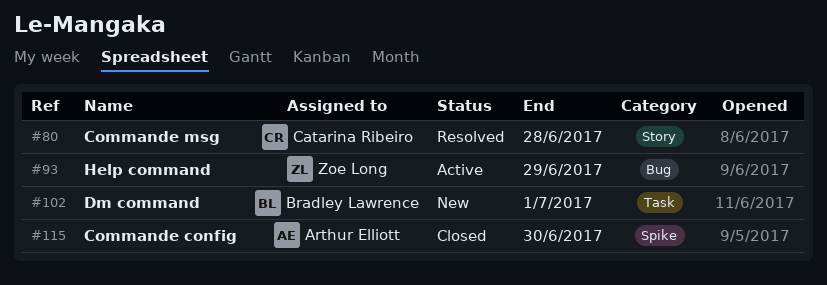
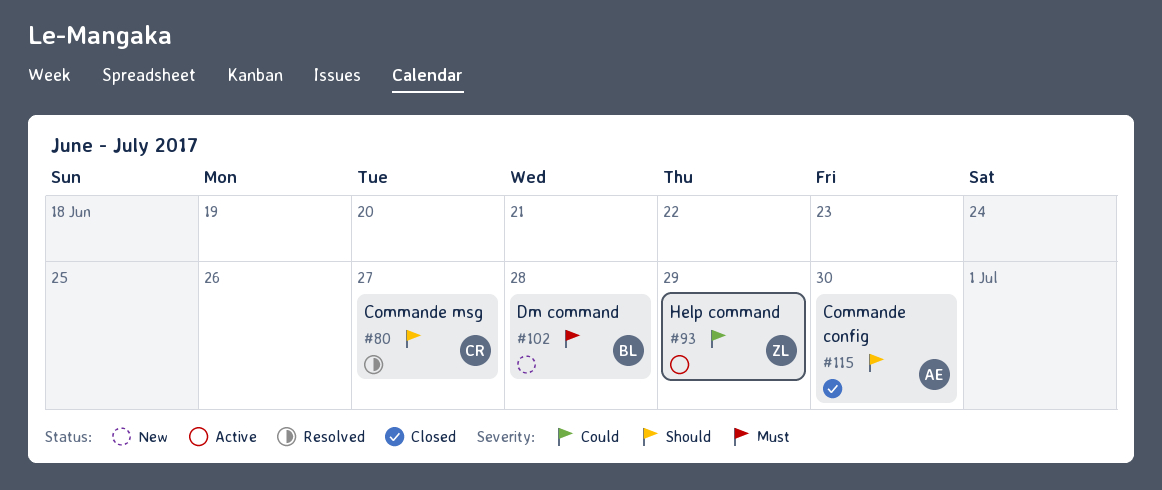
#80, due: Jun 28 -> Jun 27
#102, due: Jul 1 -> Jun 28

